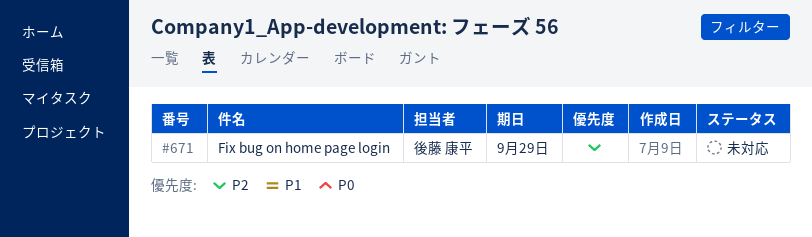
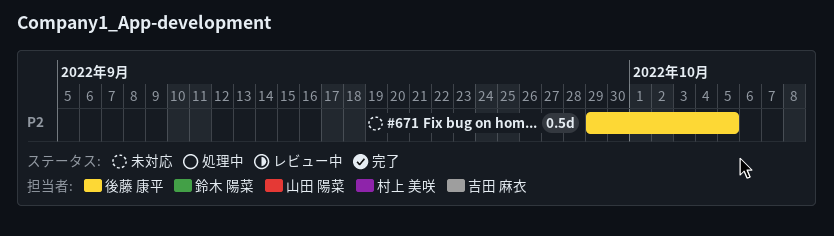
#671, due: Sep 29 -> Oct 5

